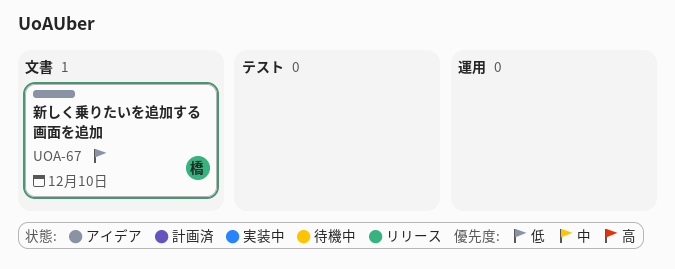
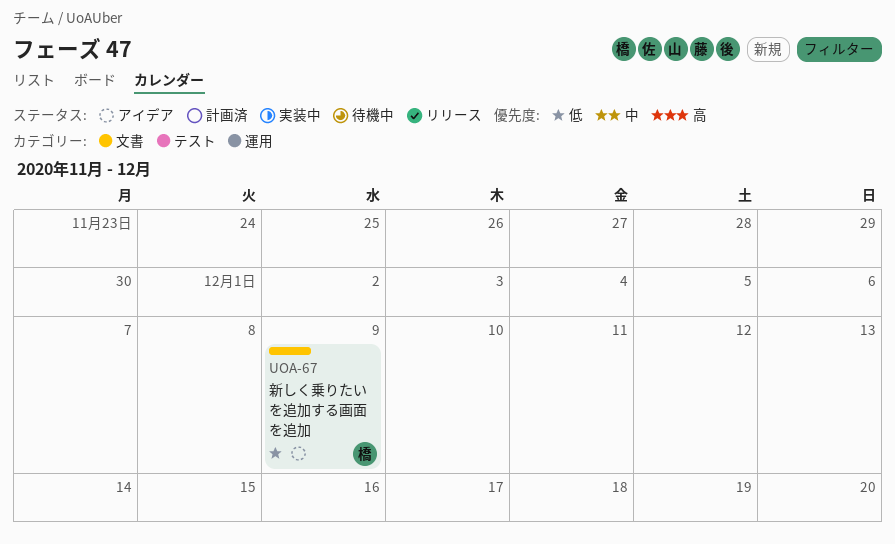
UOA-67, due: Dec 10 -> Dec 9

